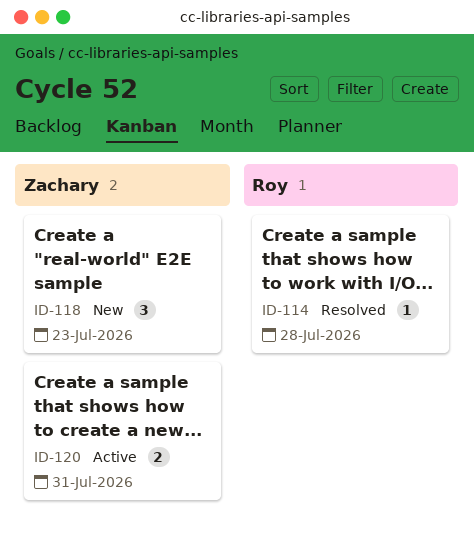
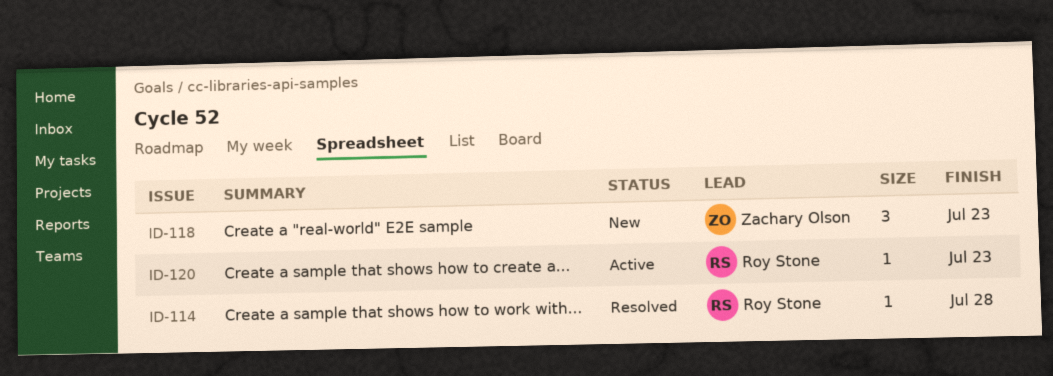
ID-120, owner: Zachary Olson -> Roy Stone
ID-120, estimate: 2 -> 1
ID-120, due: Jul 31 -> Jul 23

